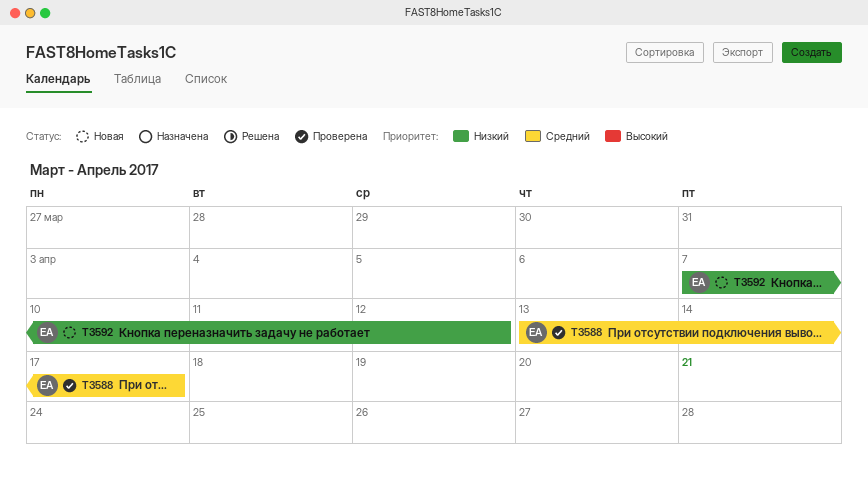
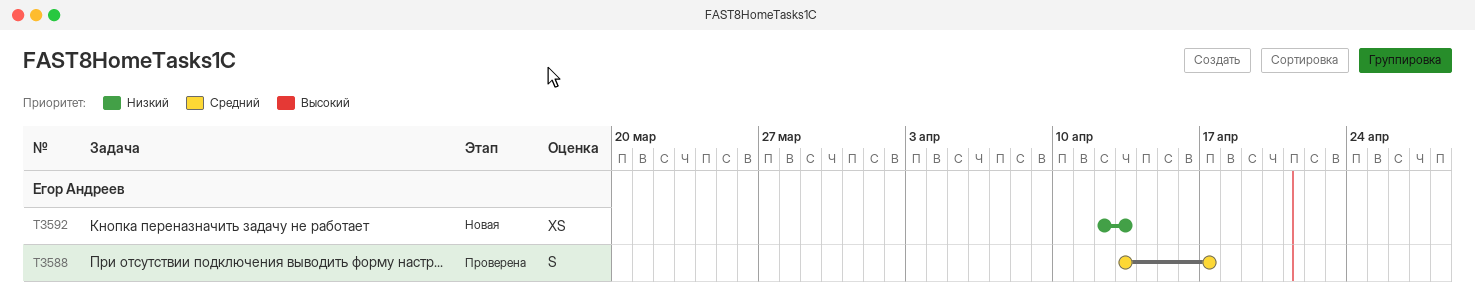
T3592, start: Apr 7 -> Apr 12
T3592, due: Apr 12 -> Apr 13

